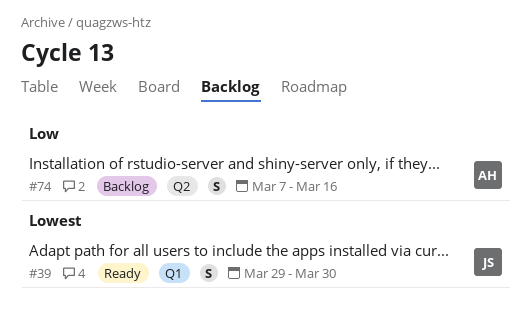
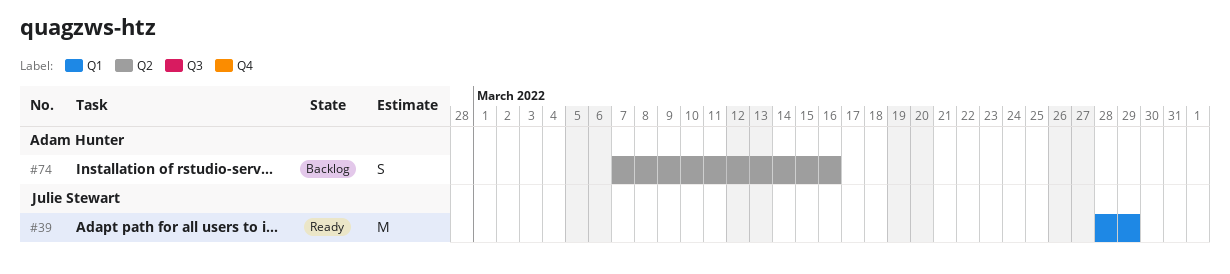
#39, estimate: S -> M
#39, start: Mar 29 -> Mar 28
#39, due: Mar 30 -> Mar 29

